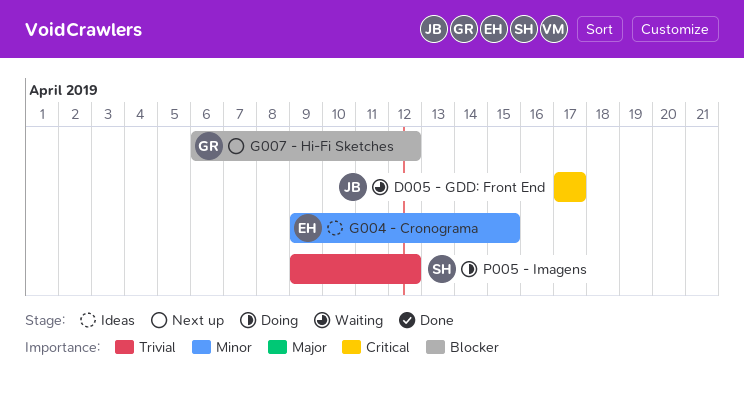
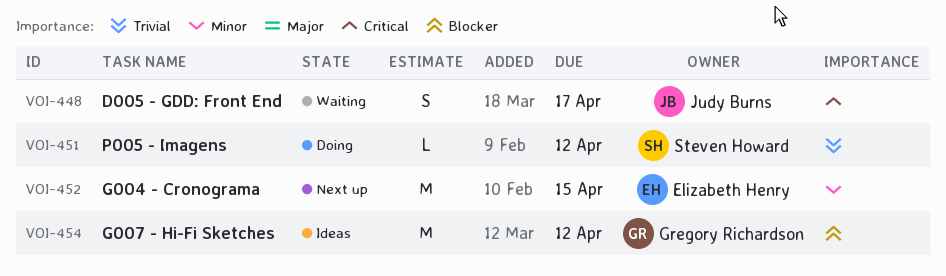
G004 - Cronograma, status: Ideas -> Next up
G007 - Hi-Fi Sketches, status: Next up -> Ideas

